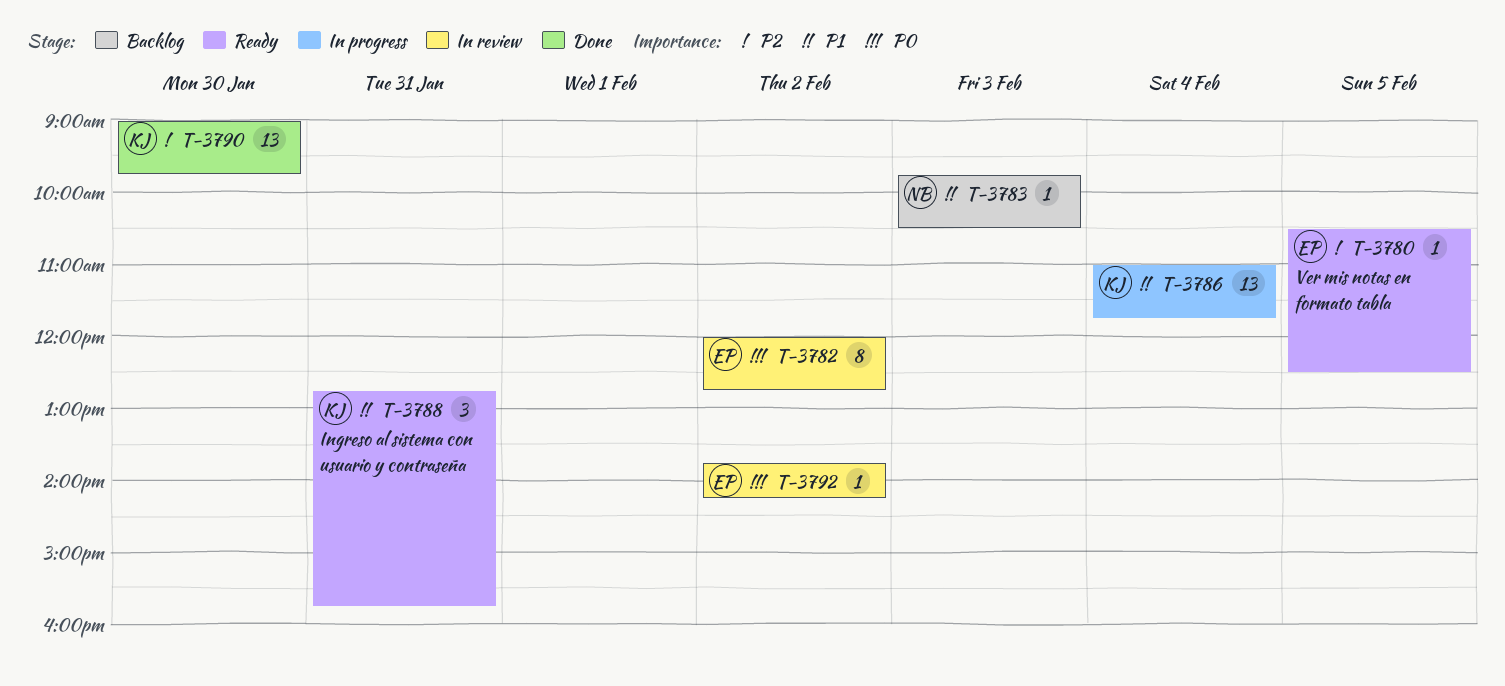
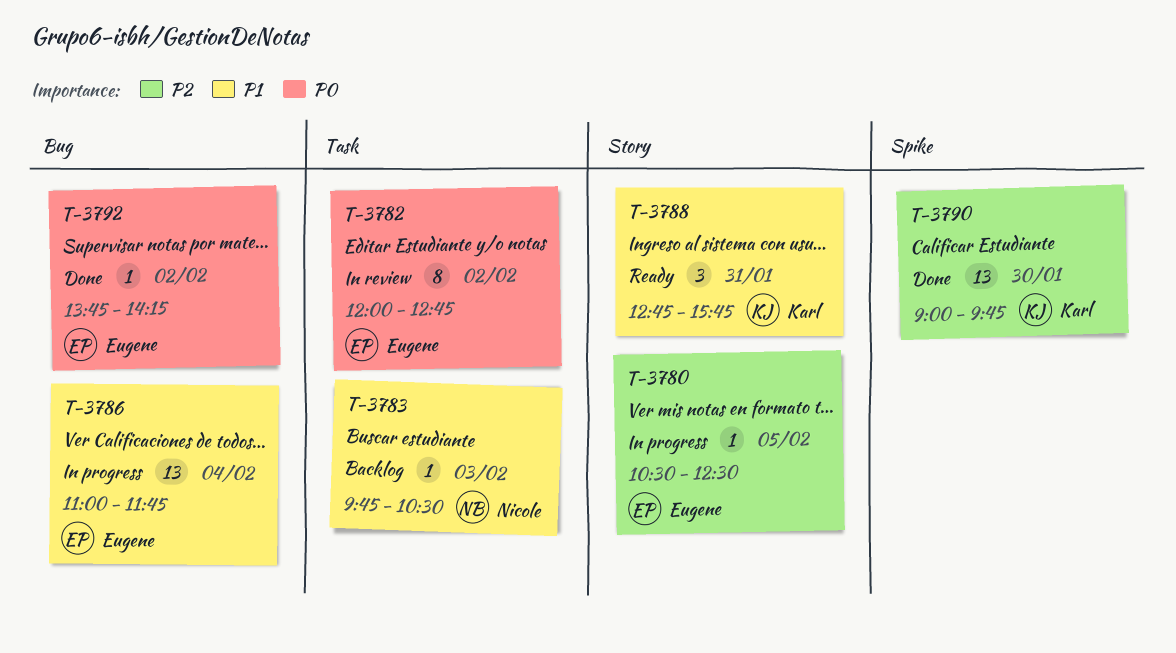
T-3780, status: Ready -> In progress
T-3786, owner: Karl -> Eugene
T-3792, status: In review -> Done

